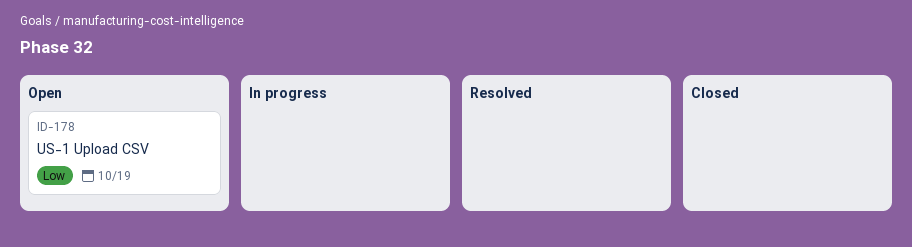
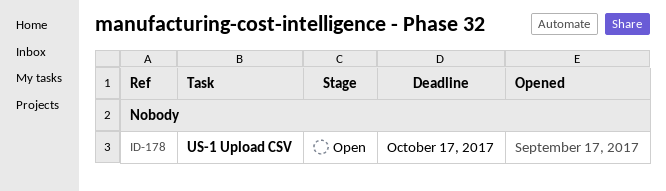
ID-178, due: Oct 19 -> Oct 17

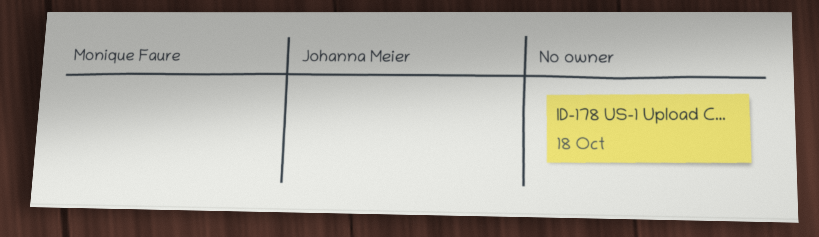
ID-178, due: Oct 17 -> Oct 18

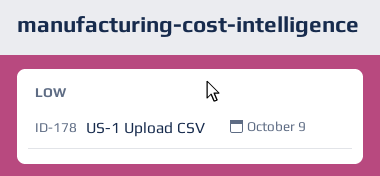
ID-178, due: Oct 18 -> Oct 9

